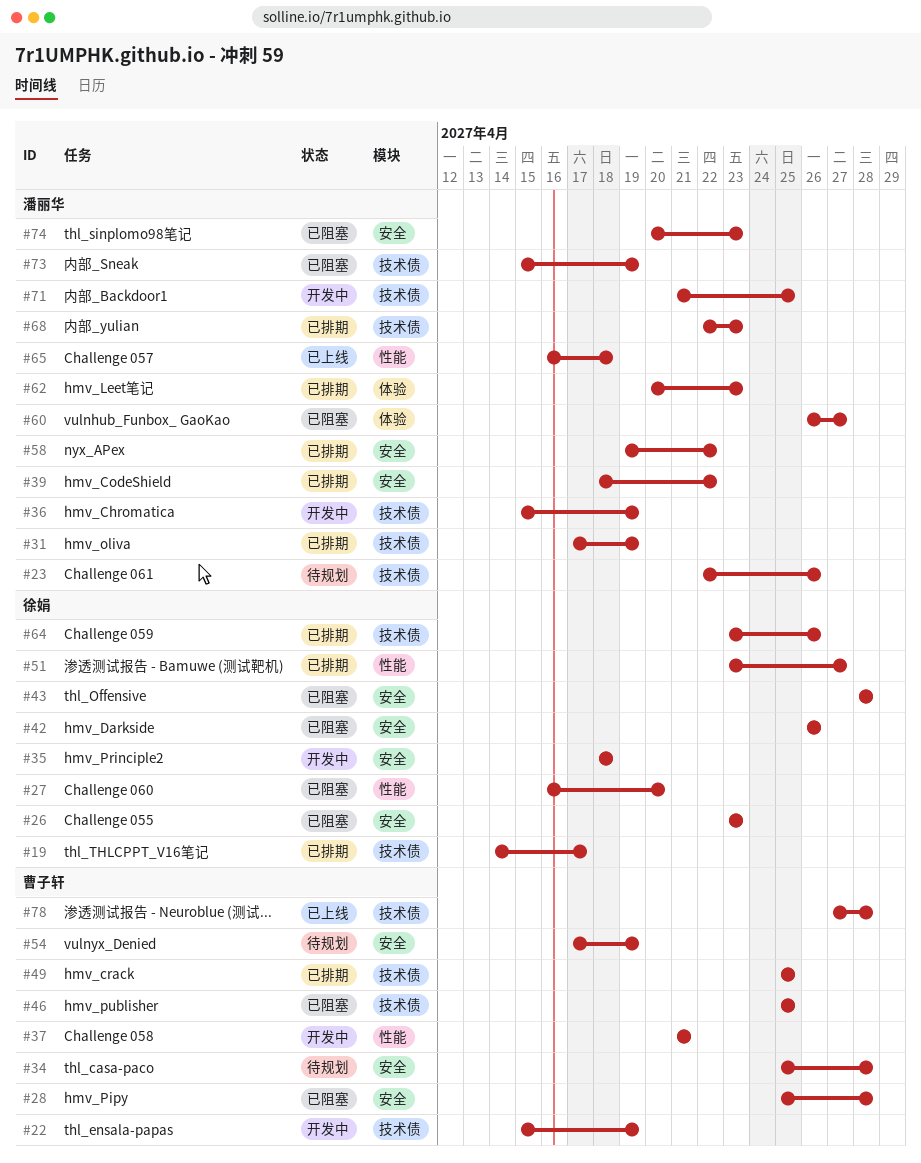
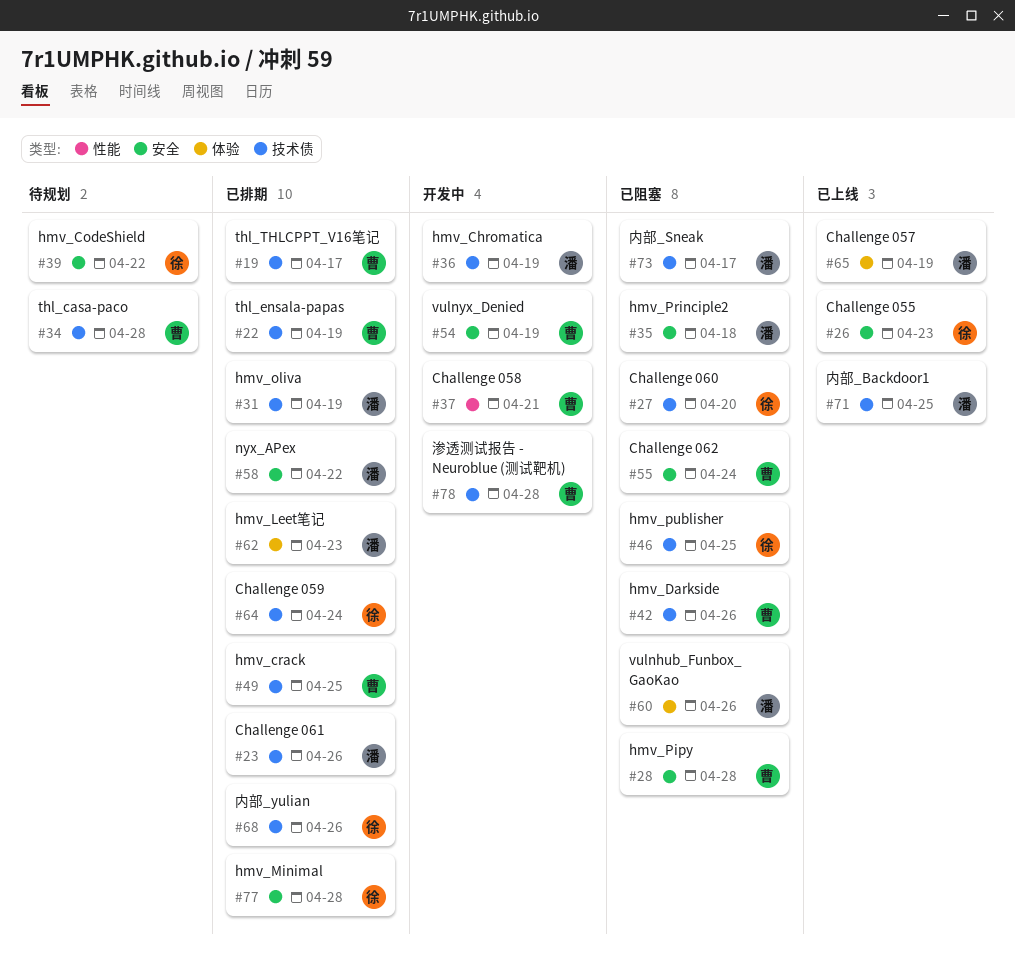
#19, owner: 徐娟 -> 曹子轩
#22, status: 开发中 -> 已排期
#23, status: 待规划 -> 已排期
#26, status: 已阻塞 -> 已上线
#27, label: 性能 -> 技术债
#34, label: 安全 -> 技术债
#35, status: 开发中 -> 已阻塞
#35, owner: 徐娟 -> 潘丽华
#39, status: 已排期 -> 待规划
#39, owner: 潘丽华 -> 徐娟
#42, owner: 徐娟 -> 曹子轩
#42, label: 安全 -> 技术债
#43: present -> none
#46, owner: 曹子轩 -> 徐娟
#51: present -> none
#54, status: 待规划 -> 开发中
#55: none -> present
#60, due: Apr 27 -> Apr 26
#64, due: Apr 26 -> Apr 24
#65, label: 性能 -> 体验
#65, due: Apr 18 -> Apr 19
#68, owner: 潘丽华 -> 徐娟
#68, due: Apr 23 -> Apr 26
#71, status: 开发中 -> 已上线
#73, due: Apr 19 -> Apr 17
#74: present -> none
#77: none -> present
#78, status: 已上线 -> 开发中

